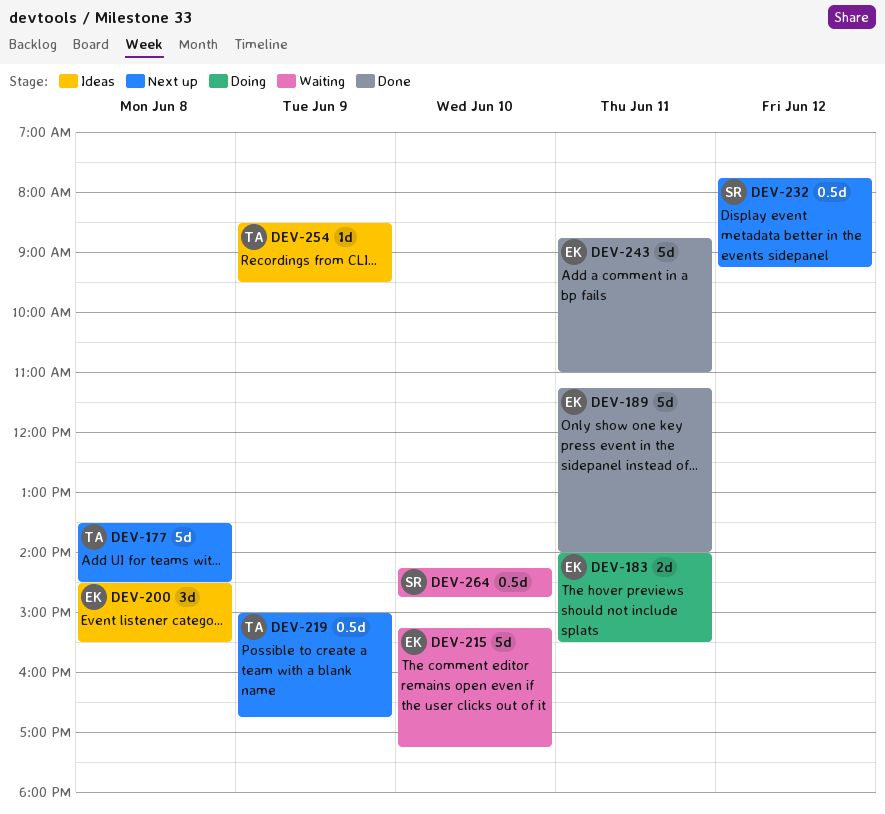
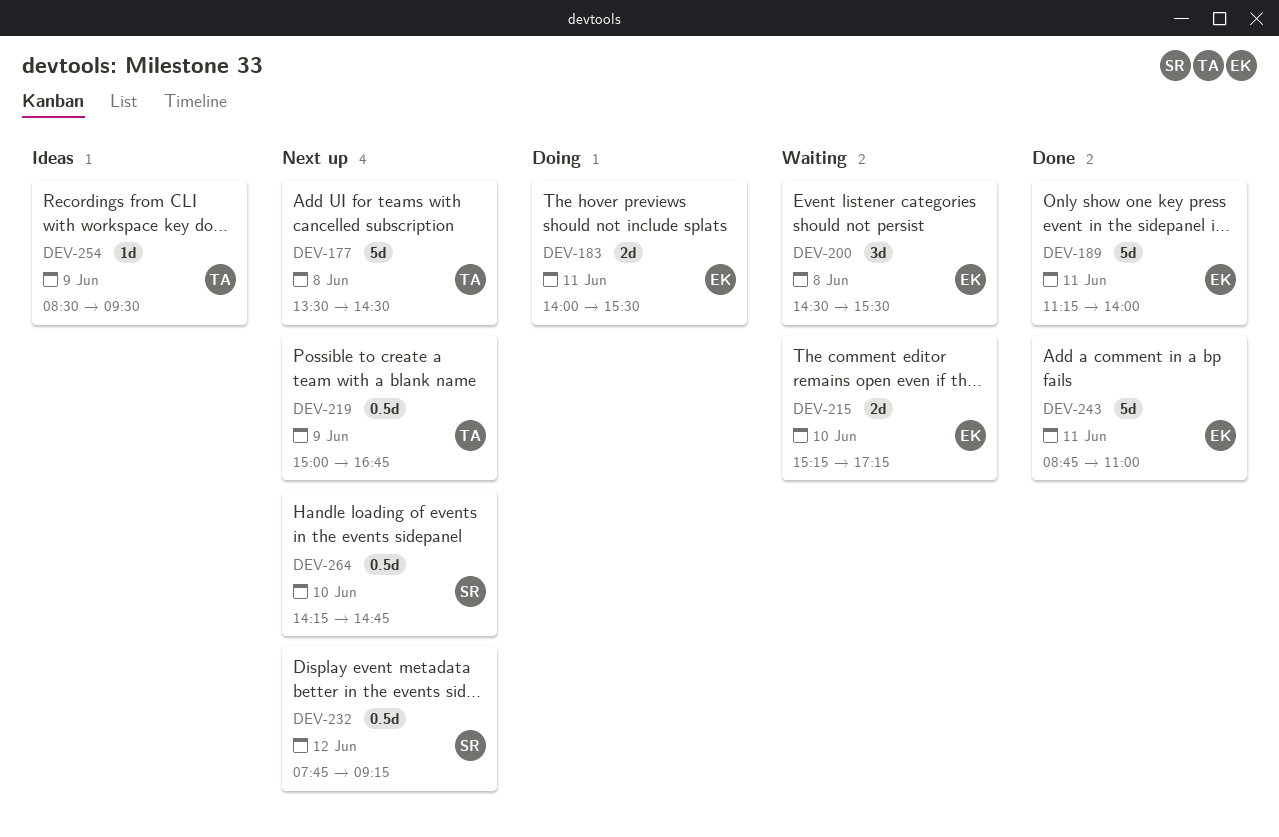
DEV-200, status: Ideas -> Waiting
DEV-215, estimate: 5d -> 2d
DEV-264, status: Waiting -> Next up

